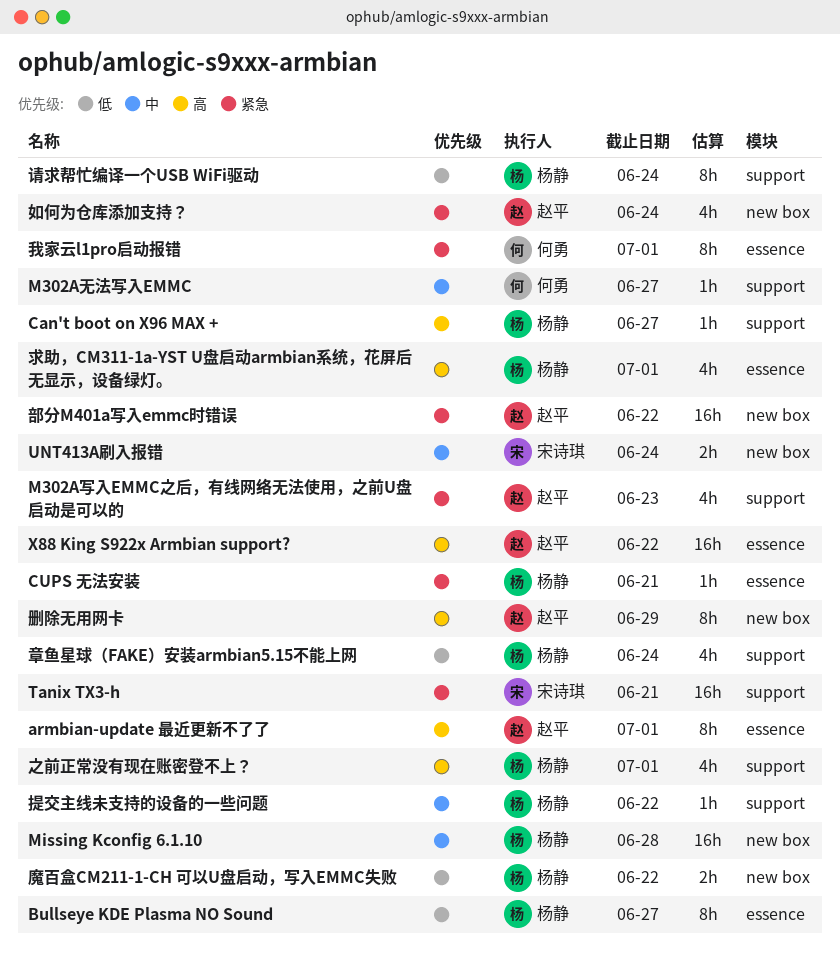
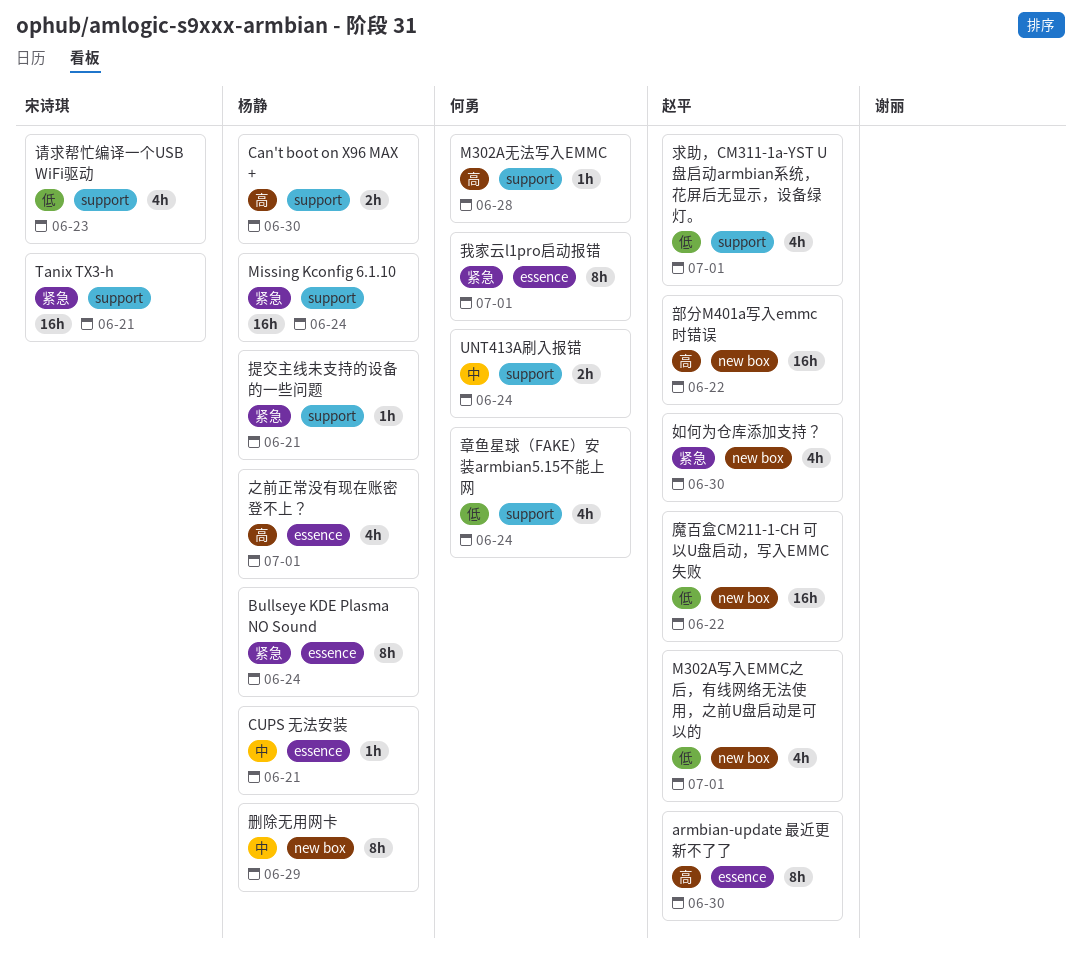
armbian-update 最近更新不了了, due: Jul 1 -> Jun 30
Bullseye KDE Plasma NO Sound, priority: 低 -> 紧急
Bullseye KDE Plasma NO Sound, due: Jun 27 -> Jun 24
Can't boot on X96 MAX +, estimate: 1h -> 2h
Can't boot on X96 MAX +, due: Jun 27 -> Jun 30
CUPS 无法安装, priority: 紧急 -> 中
M302A写入EMMC之后，有线网络无法使用，之前U盘启动是可以的, priority: 紧急 -> 低
M302A写入EMMC之后，有线网络无法使用，之前U盘启动是可以的, label: support -> new box
M302A写入EMMC之后，有线网络无法使用，之前U盘启动是可以的, due: Jun 23 -> Jul 1
M302A无法写入EMMC, priority: 中 -> 高
M302A无法写入EMMC, due: Jun 27 -> Jun 28
Missing Kconfig 6.1.10, priority: 中 -> 紧急
Missing Kconfig 6.1.10, label: new box -> support
Missing Kconfig 6.1.10, due: Jun 28 -> Jun 24
UNT413A刷入报错, owner: 宋诗琪 -> 何勇
UNT413A刷入报错, label: new box -> support
X88 King S922x Armbian support?: present -> none
之前正常没有现在账密登不上？, label: support -> essence
删除无用网卡, owner: 赵平 -> 杨静
删除无用网卡, priority: 高 -> 中
如何为仓库添加支持？, due: Jun 24 -> Jun 30
提交主线未支持的设备的一些问题, priority: 中 -> 紧急
提交主线未支持的设备的一些问题, due: Jun 22 -> Jun 21
求助，CM311-1a-YST U盘启动armbian系统，花屏后无显示，设备绿灯。, owner: 杨静 -> 赵平
求助，CM311-1a-YST U盘启动armbian系统，花屏后无显示，设备绿灯。, priority: 高 -> 低
求助，CM311-1a-YST U盘启动armbian系统，花屏后无显示，设备绿灯。, label: essence -> support
章鱼星球（FAKE）安装armbian5.15不能上网, owner: 杨静 -> 何勇
请求帮忙编译一个USB WiFi驱动, owner: 杨静 -> 宋诗琪
请求帮忙编译一个USB WiFi驱动, estimate: 8h -> 4h
请求帮忙编译一个USB WiFi驱动, due: Jun 24 -> Jun 23
部分M401a写入emmc时错误, priority: 紧急 -> 高
魔百盒CM211-1-CH 可以U盘启动，写入EMMC失败, owner: 杨静 -> 赵平
魔百盒CM211-1-CH 可以U盘启动，写入EMMC失败, estimate: 2h -> 16h

